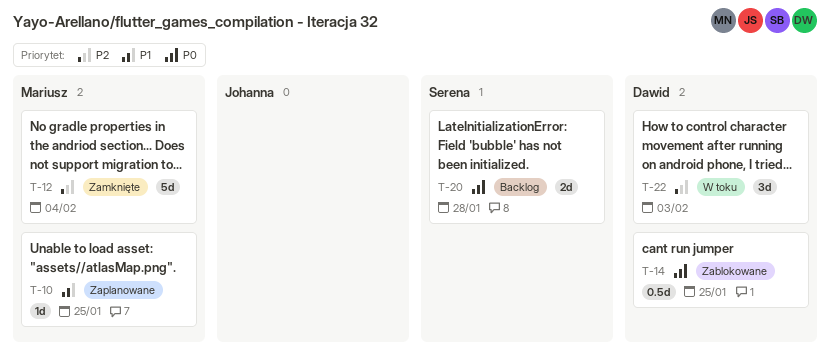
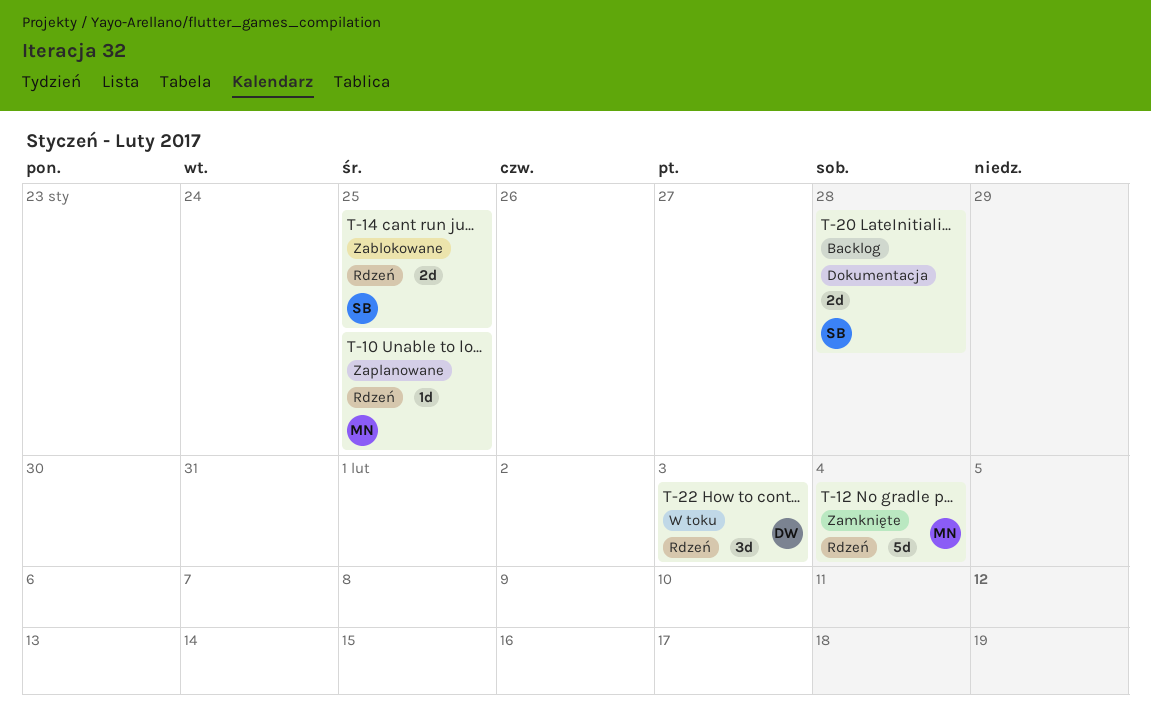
T-14, owner: Dawid -> Serena
T-14, estimate: 0.5d -> 2d

